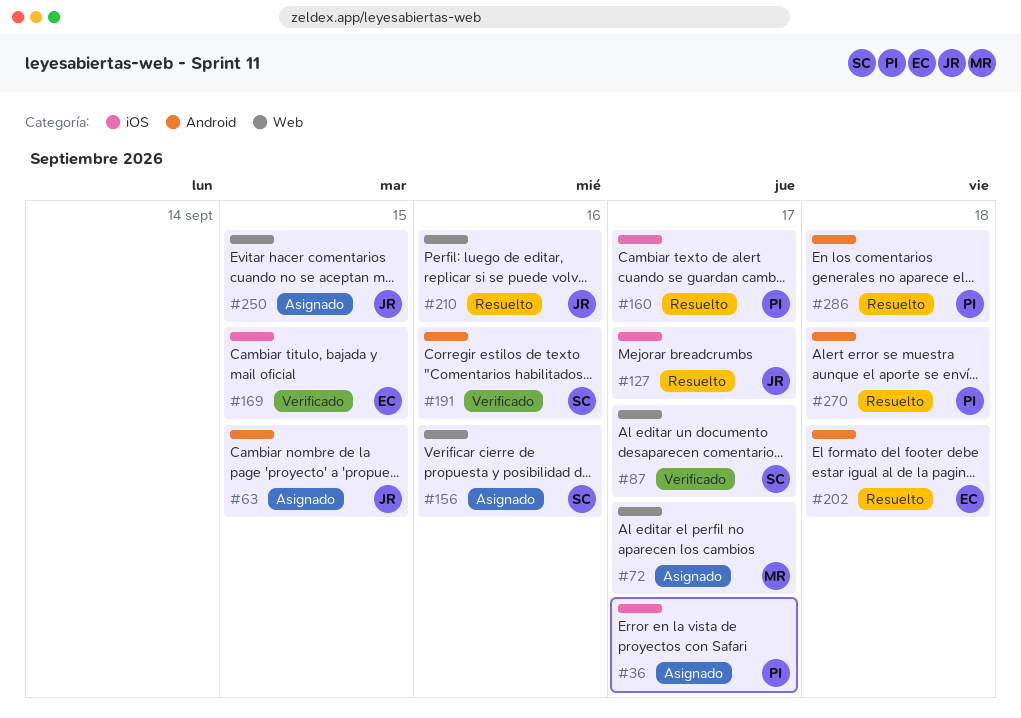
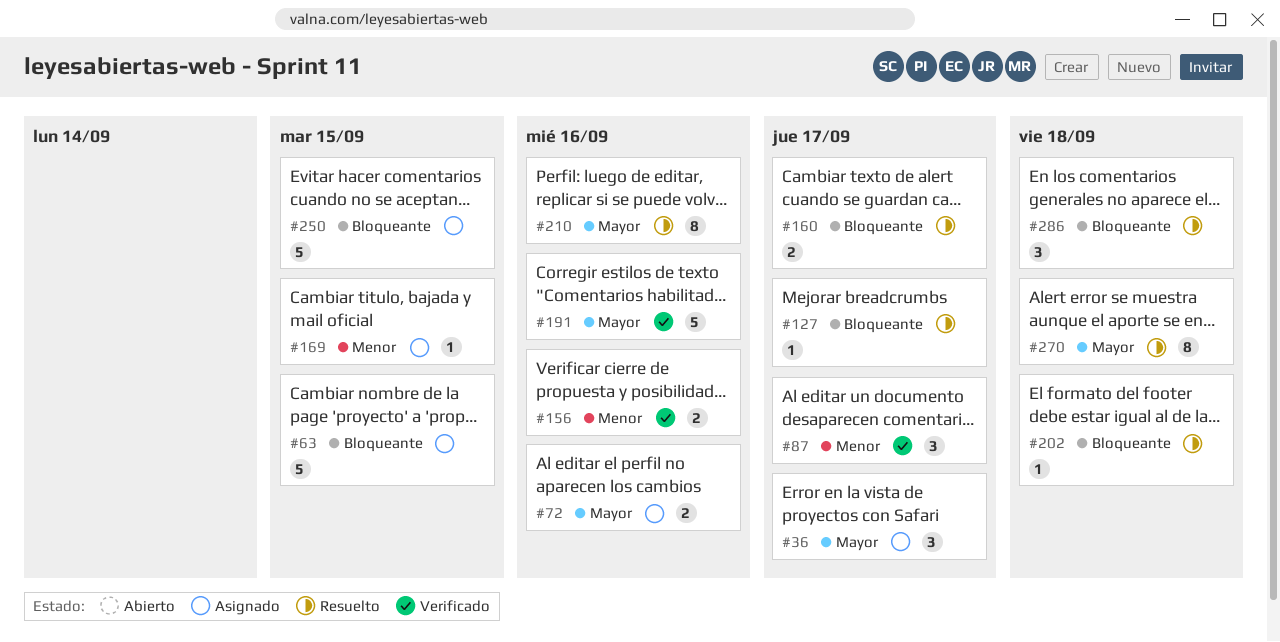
#72, due: Sep 17 -> Sep 16
#156, status: Asignado -> Verificado
#169, status: Verificado -> Asignado

